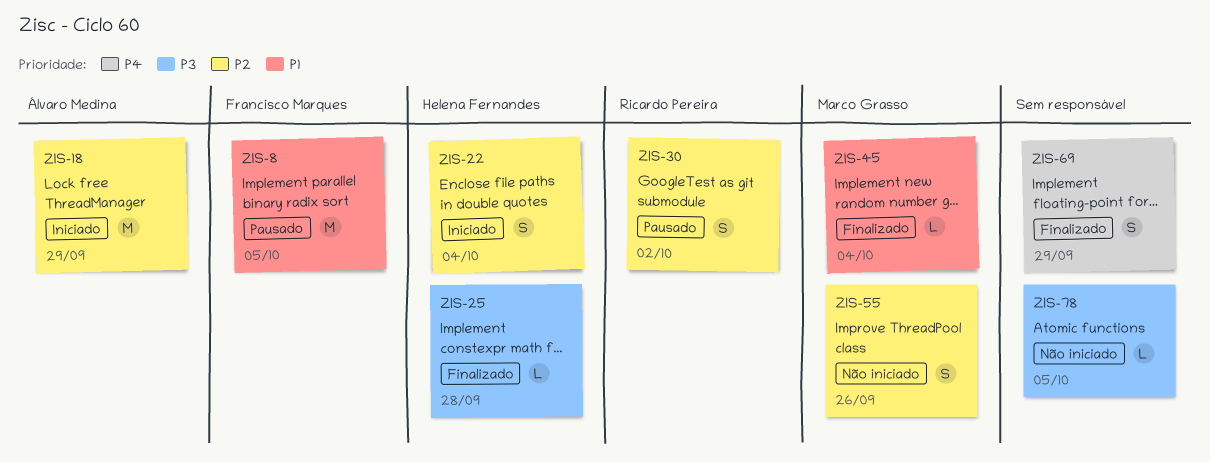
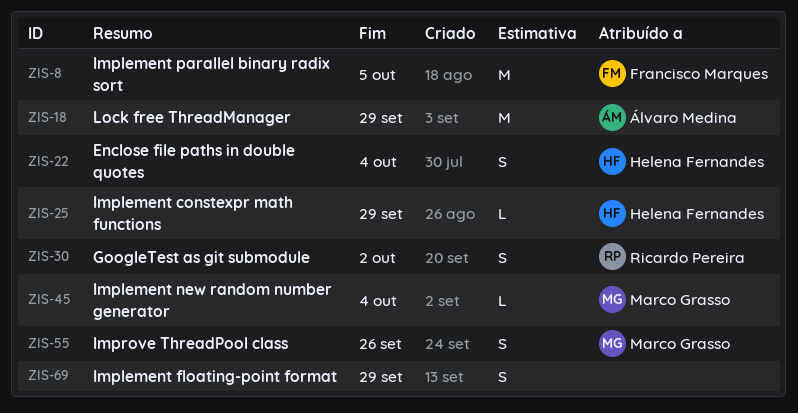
ZIS-25, due: Sep 28 -> Sep 29
ZIS-78: present -> none

